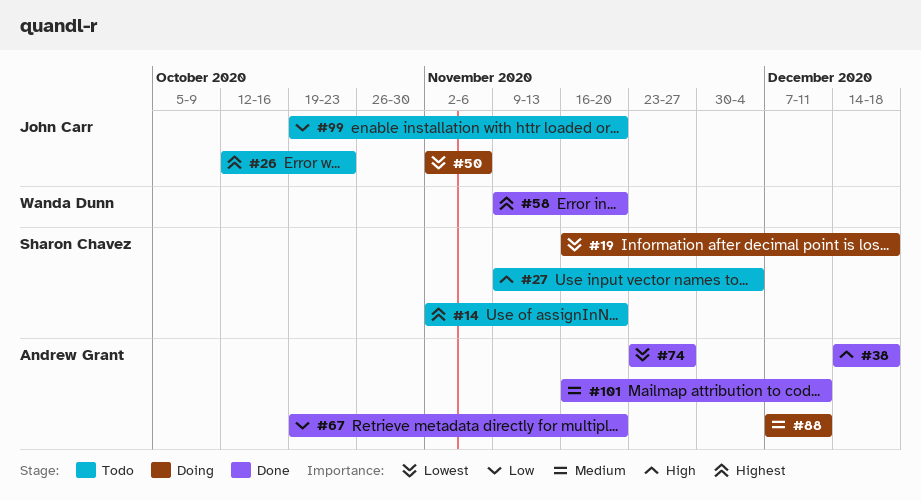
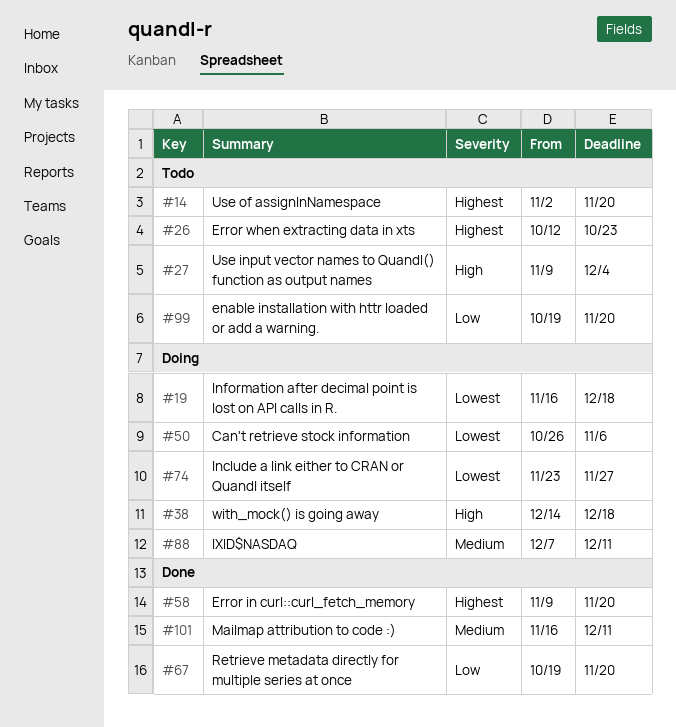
#38, status: Done -> Doing
#50, start: Nov 2 -> Oct 26
#74, status: Done -> Doing

